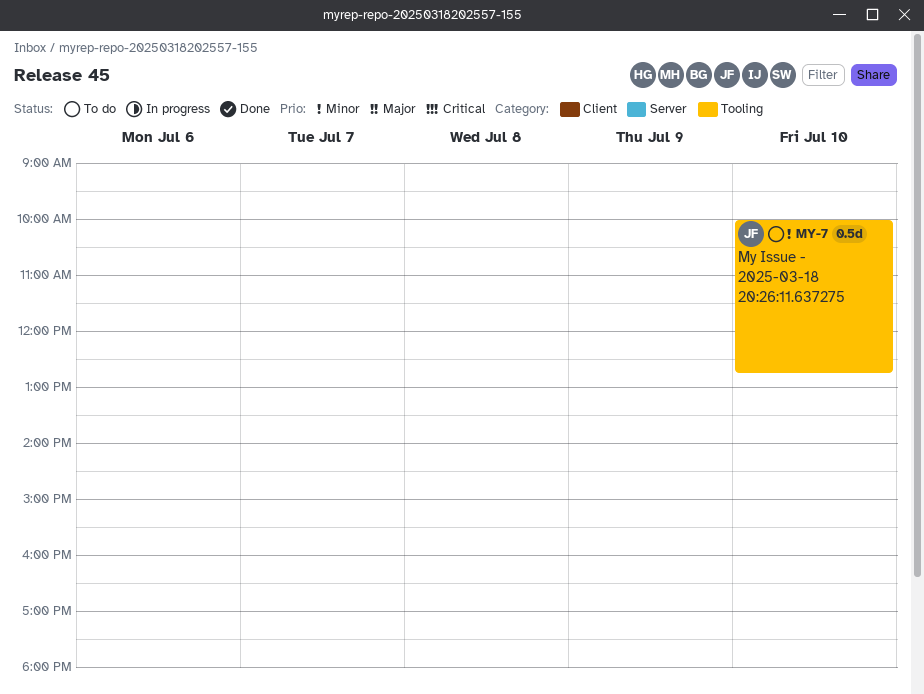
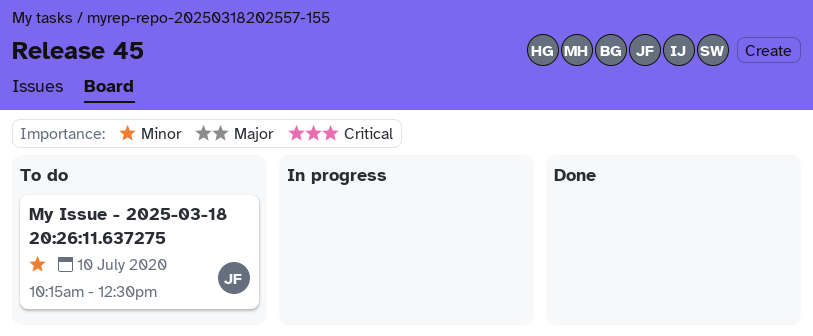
My Issue - 2025-03-18 20:26:11.637275, begins: 10:00 -> 10:15
My Issue - 2025-03-18 20:26:11.637275, ends: 12:45 -> 12:30

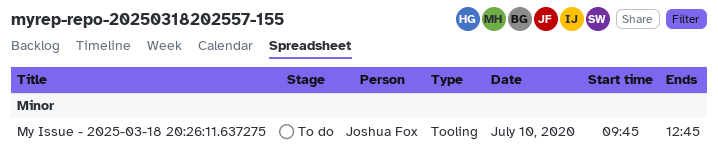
My Issue - 2025-03-18 20:26:11.637275, begins: 10:15 -> 09:45
My Issue - 2025-03-18 20:26:11.637275, ends: 12:30 -> 12:45

